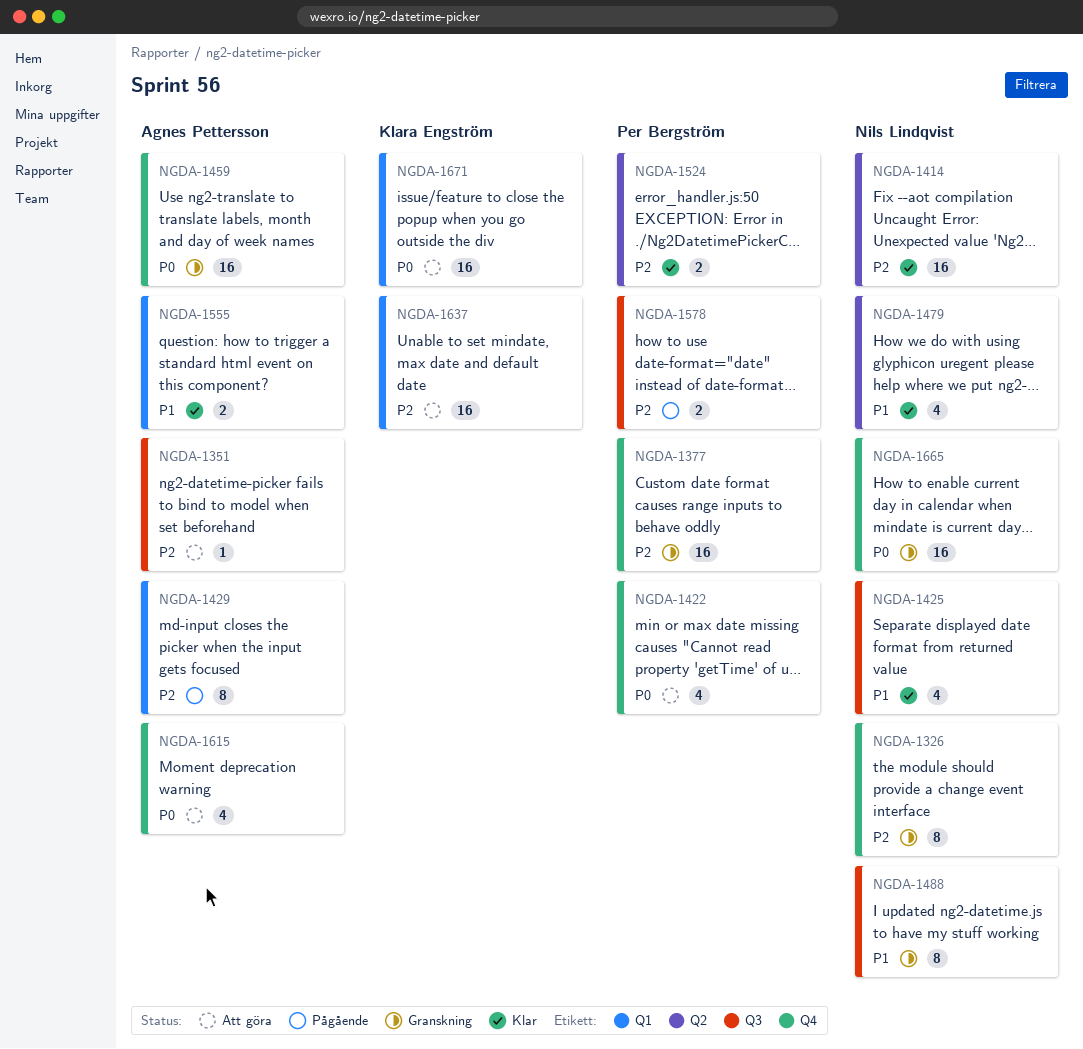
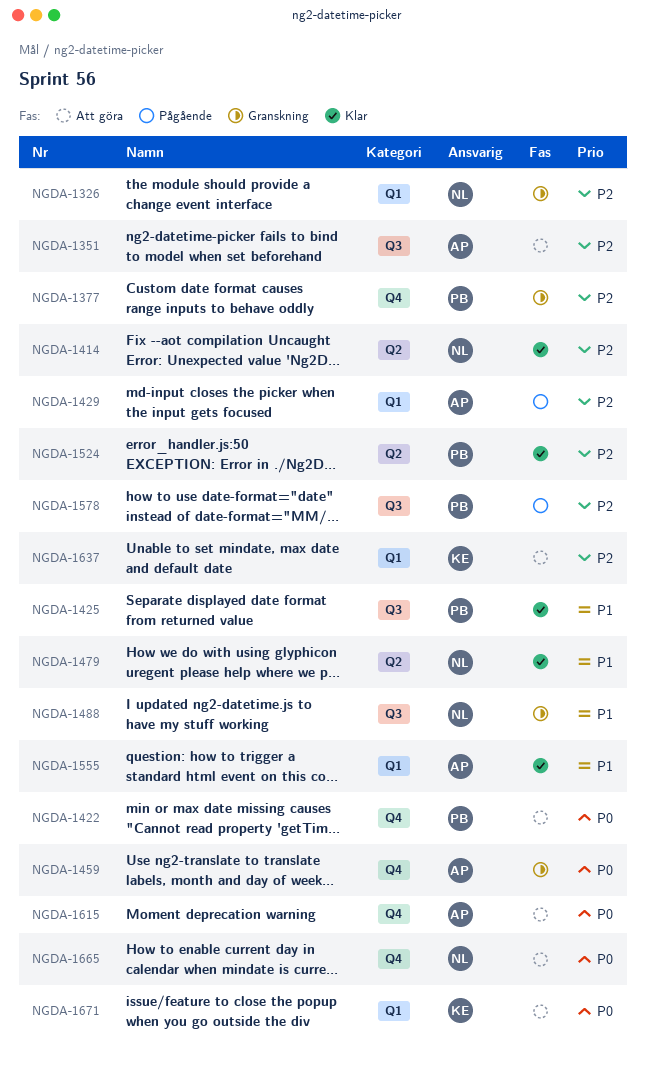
NGDA-1326, label: Q4 -> Q1
NGDA-1425, owner: Nils Lindqvist -> Per Bergström
NGDA-1665, status: Granskning -> Att göra

